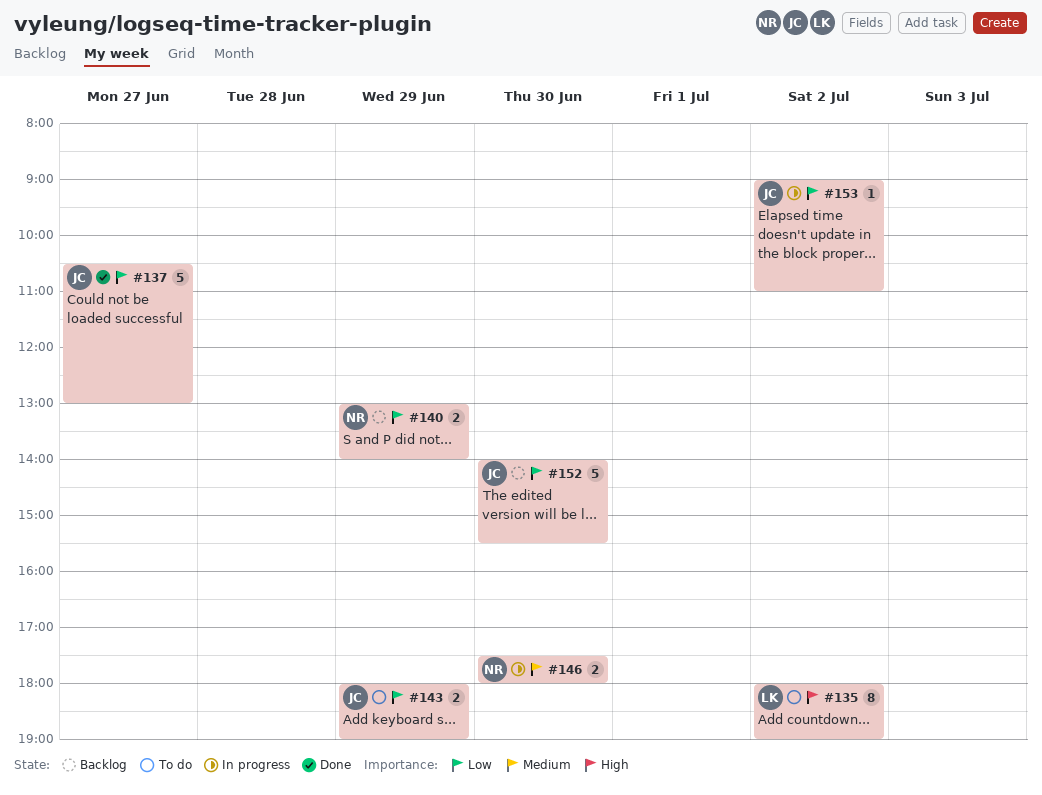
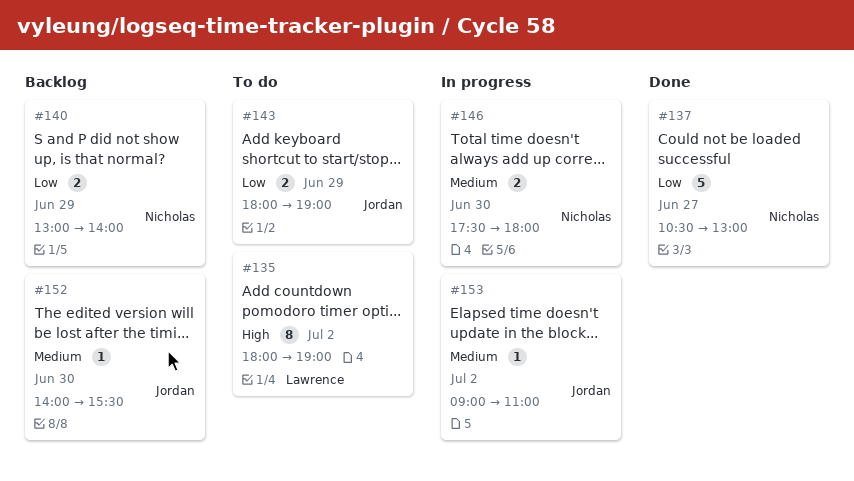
#137, owner: Jordan -> Nicholas
#152, priority: Low -> Medium
#152, estimate: 5 -> 1
#153, priority: Low -> Medium

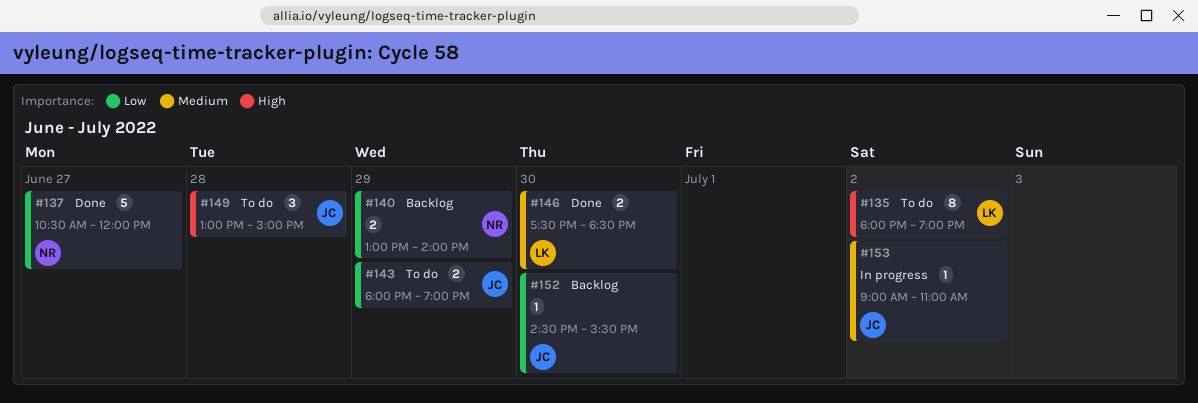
#137, ends: 13:00 -> 12:00
#146, status: In progress -> Done
#146, owner: Nicholas -> Lawrence
#146, ends: 18:00 -> 18:30
#149: none -> present
#152, priority: Medium -> Low
#152, begins: 14:00 -> 14:30

